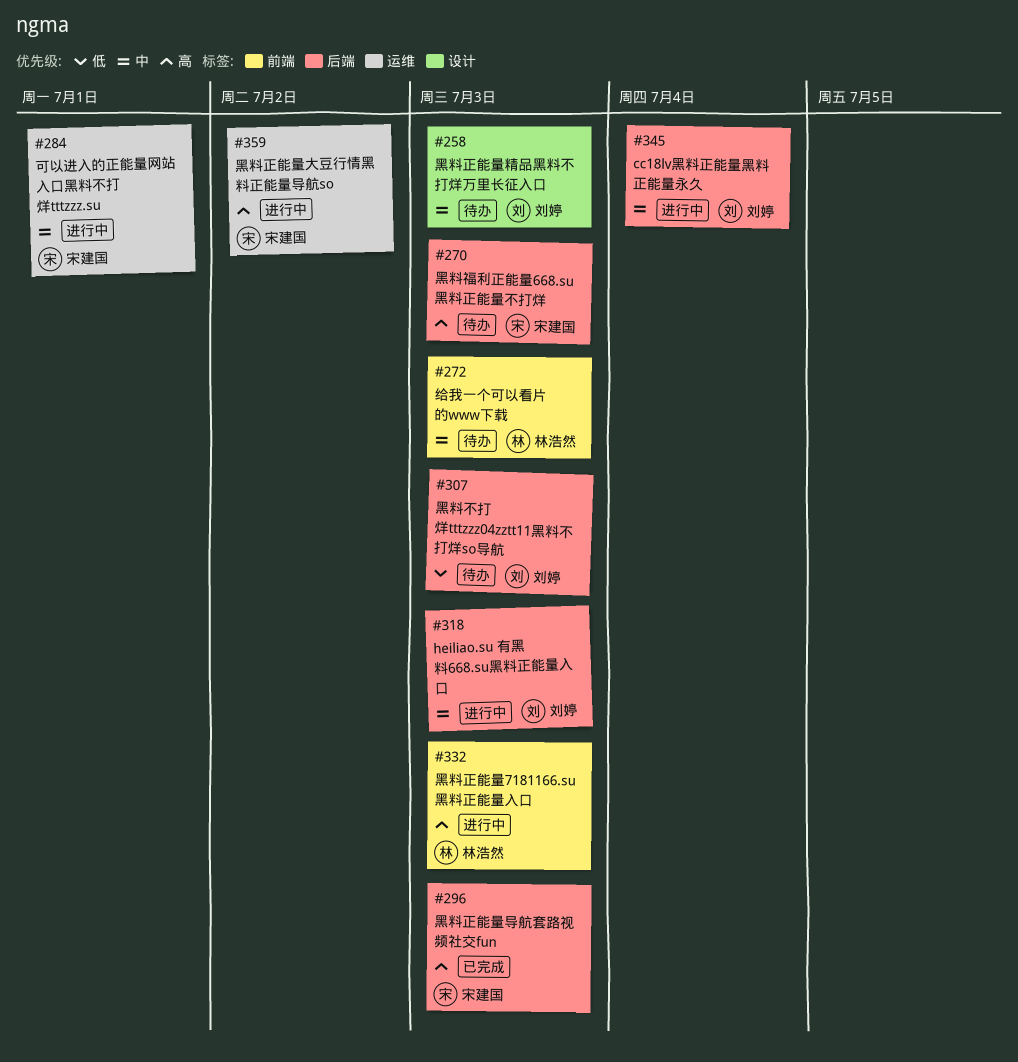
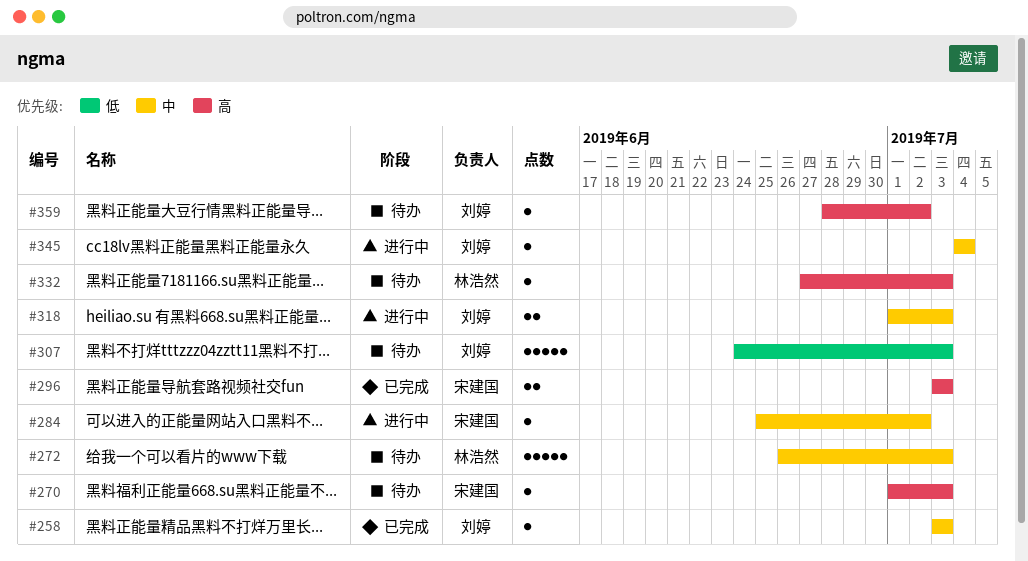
#258, status: 待办 -> 已完成
#284, due: Jul 1 -> Jul 2
#332, status: 进行中 -> 待办
#359, status: 进行中 -> 待办
#359, owner: 宋建国 -> 刘婷

